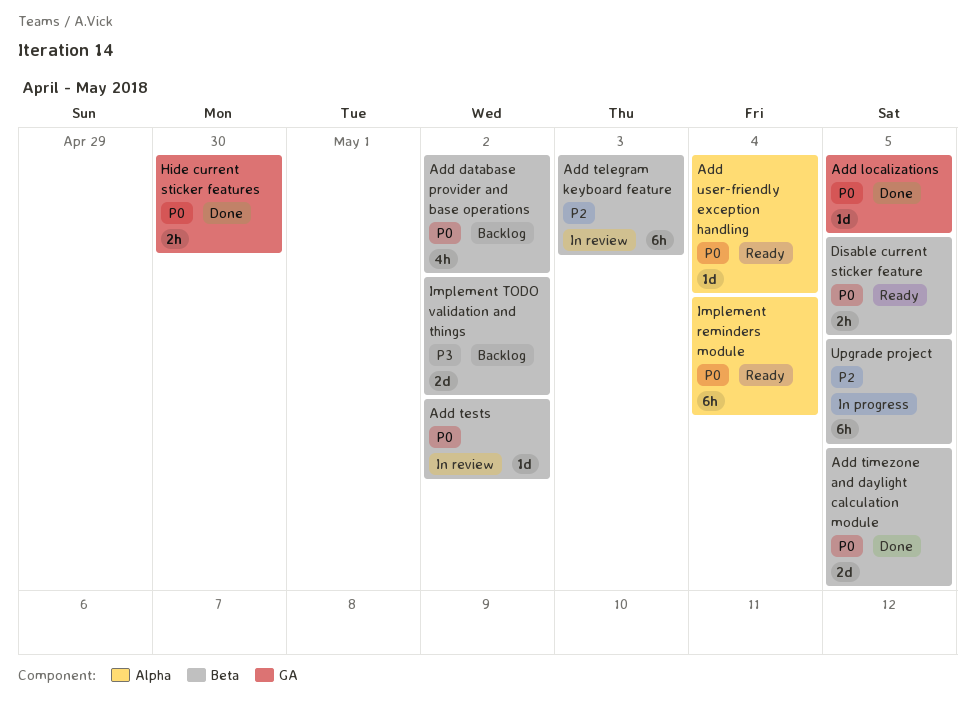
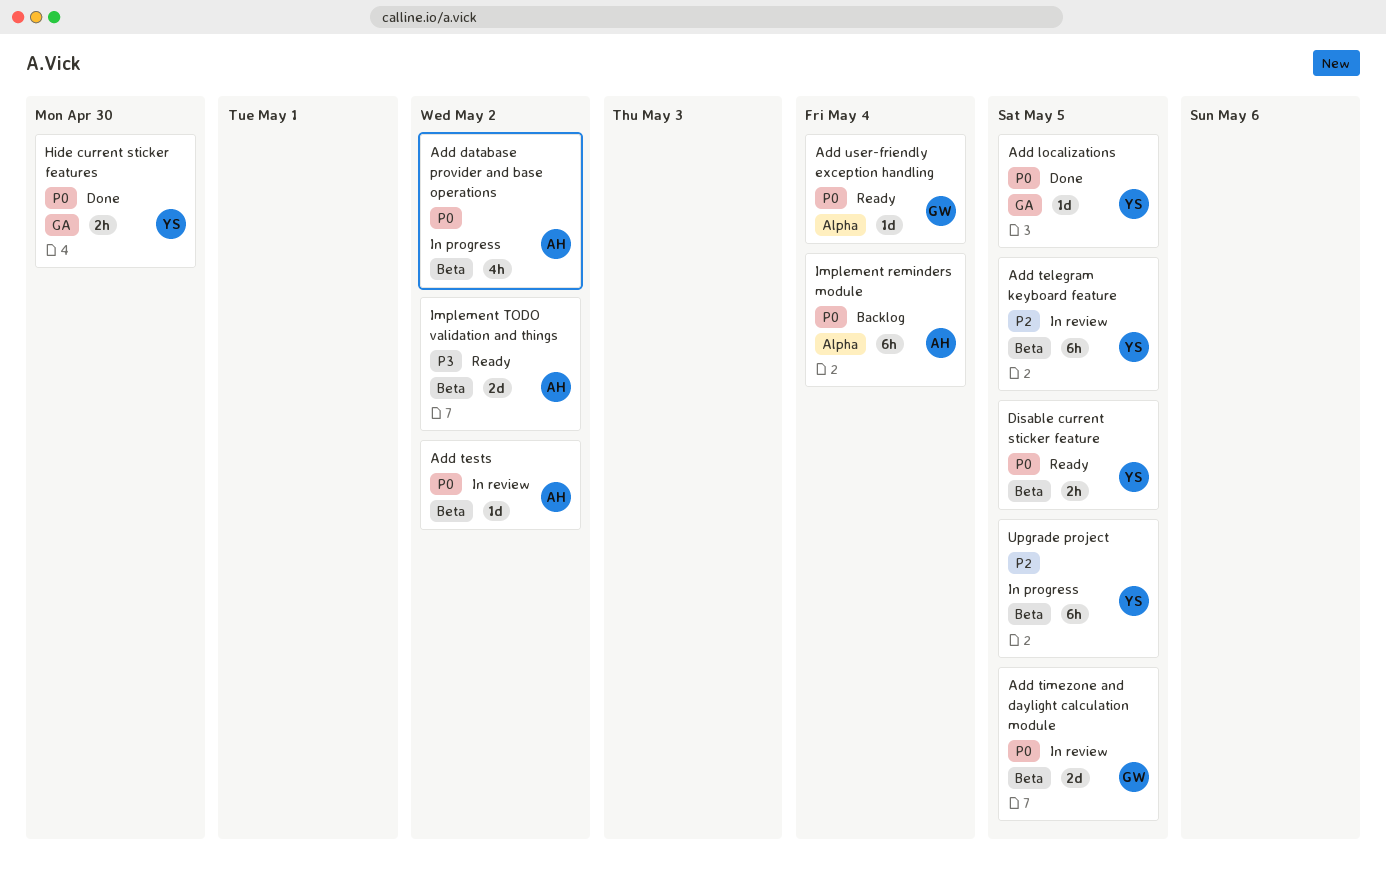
Add database provider and base operations, status: Backlog -> In progress
Add telegram keyboard feature, due: May 3 -> May 5
Add timezone and daylight calculation module, status: Done -> In review
Implement reminders module, status: Ready -> Backlog
Implement TODO validation and things, status: Backlog -> Ready

